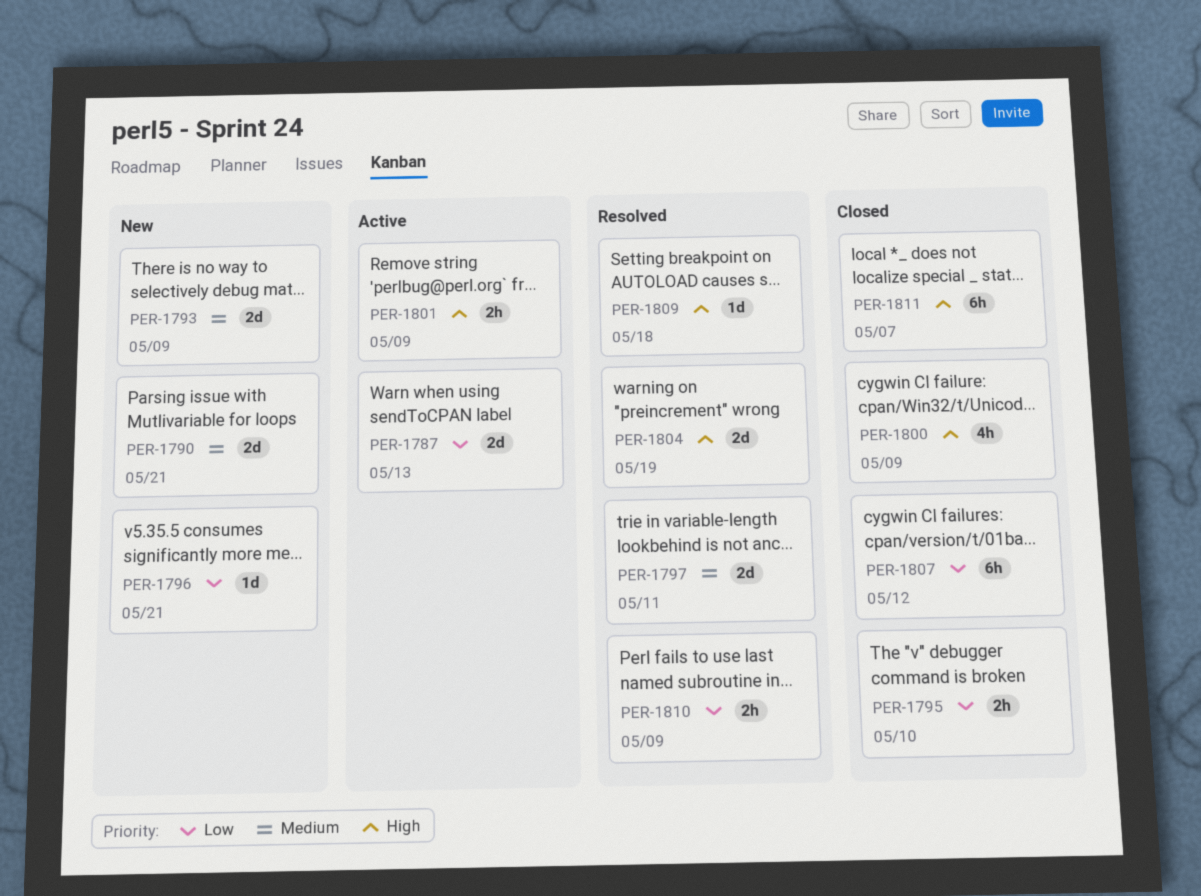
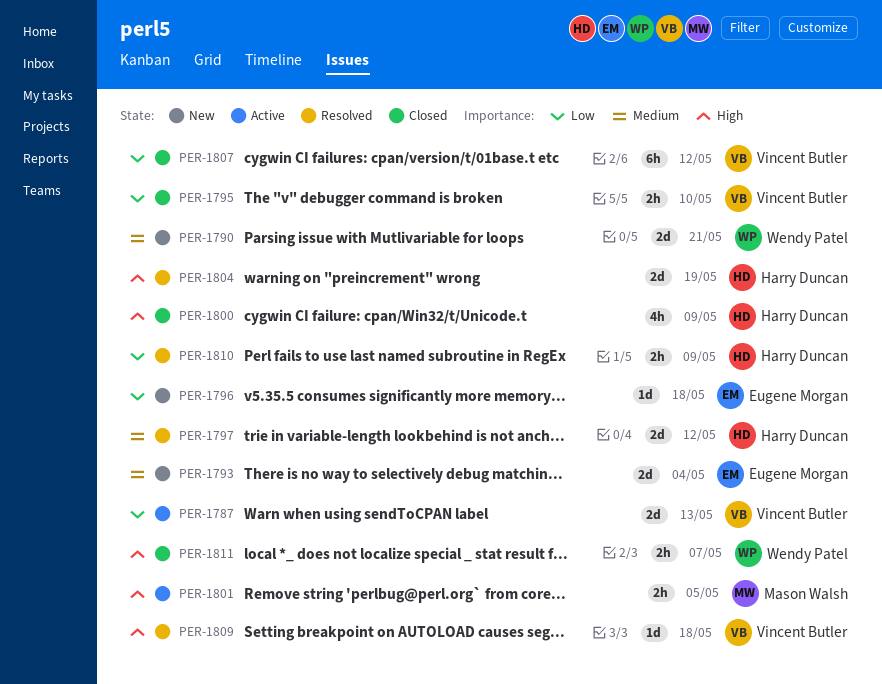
PER-1793, due: May 9 -> May 4
PER-1796, due: May 21 -> May 18
PER-1797, due: May 11 -> May 12
PER-1801, due: May 9 -> May 5
PER-1811, estimate: 6h -> 2h

